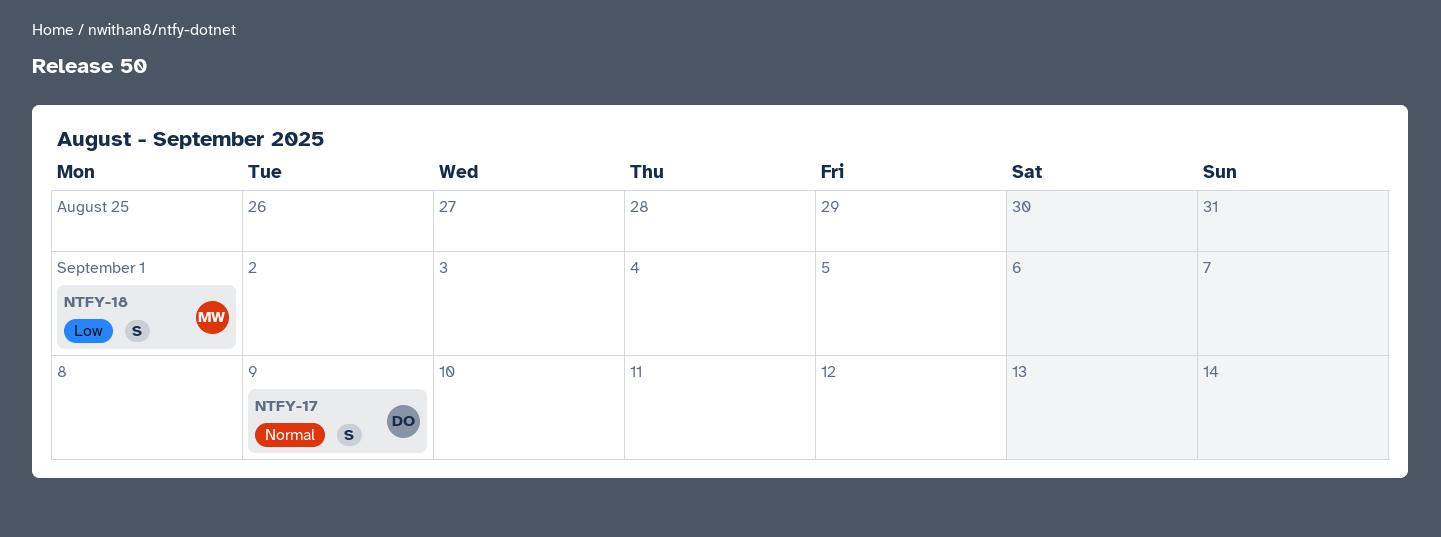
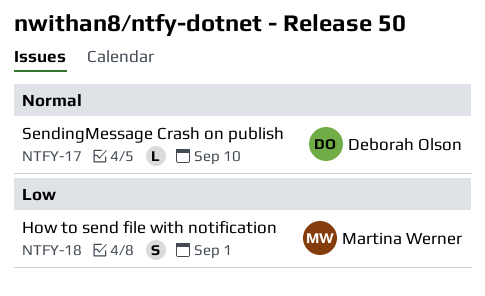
NTFY-17, estimate: S -> L
NTFY-17, due: Sep 9 -> Sep 10

